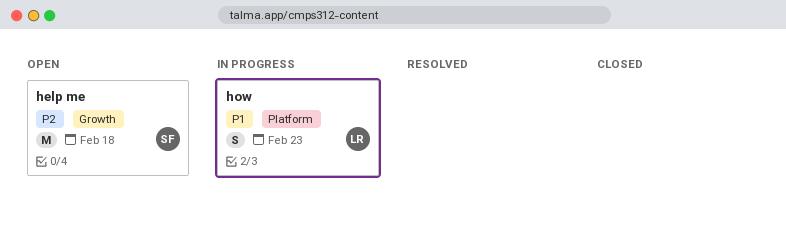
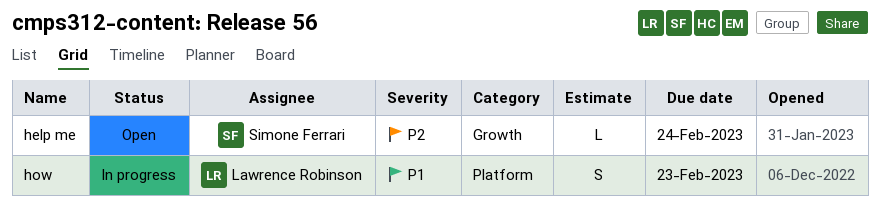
help me, estimate: M -> L
help me, due: Feb 18 -> Feb 24

